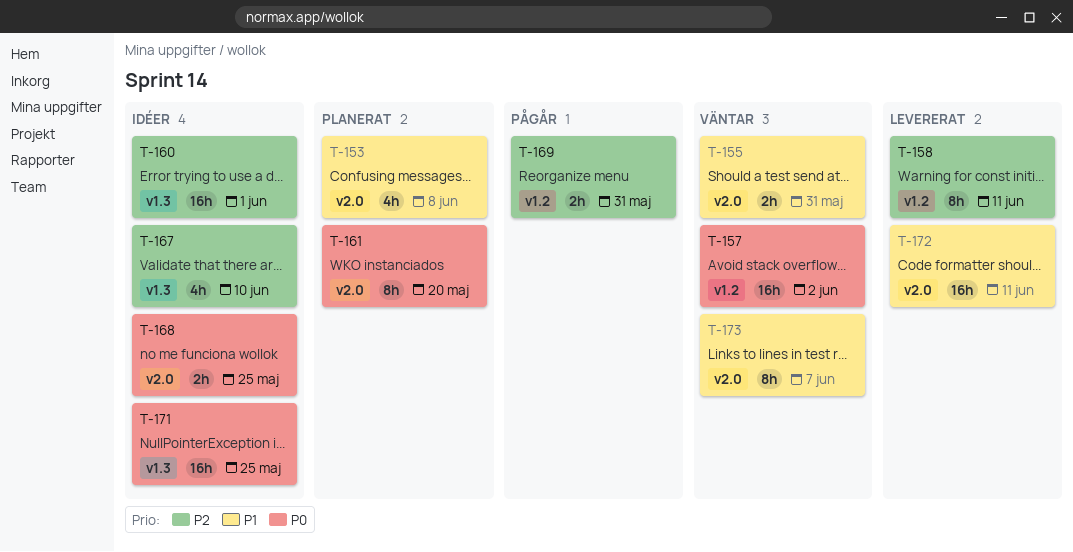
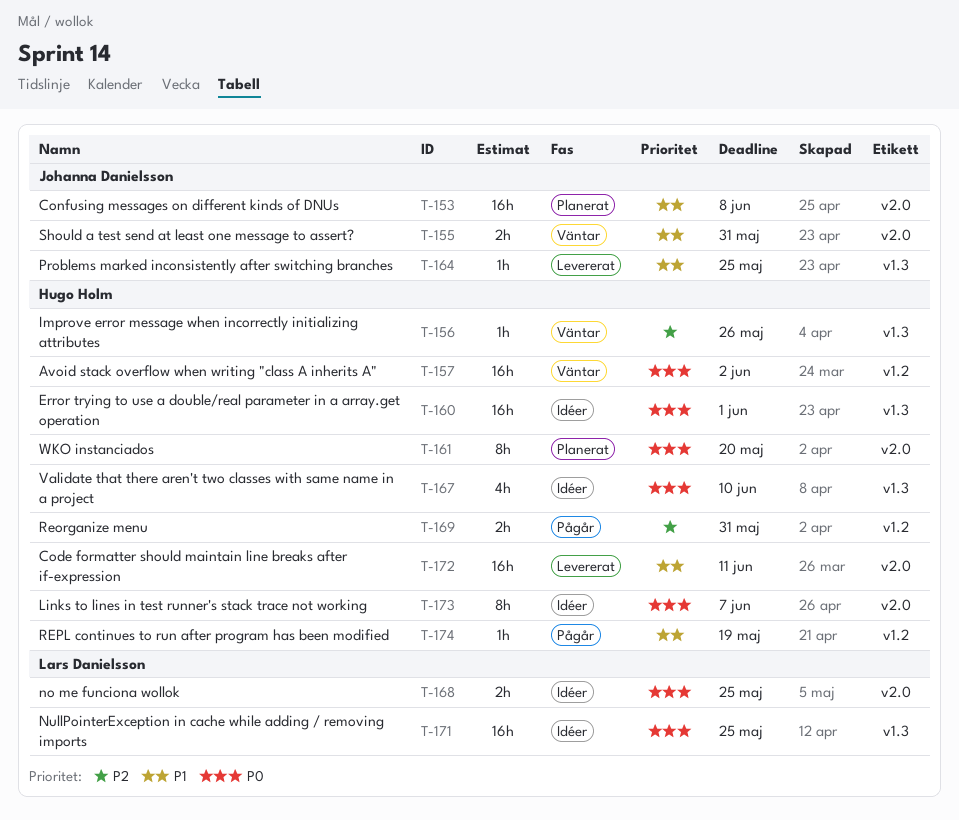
T-153, estimate: 4h -> 16h
T-156: none -> present
T-158: present -> none
T-160, priority: P2 -> P0
T-164: none -> present
T-167, priority: P2 -> P0
T-173, status: Väntar -> Idéer
T-173, priority: P1 -> P0
T-174: none -> present

